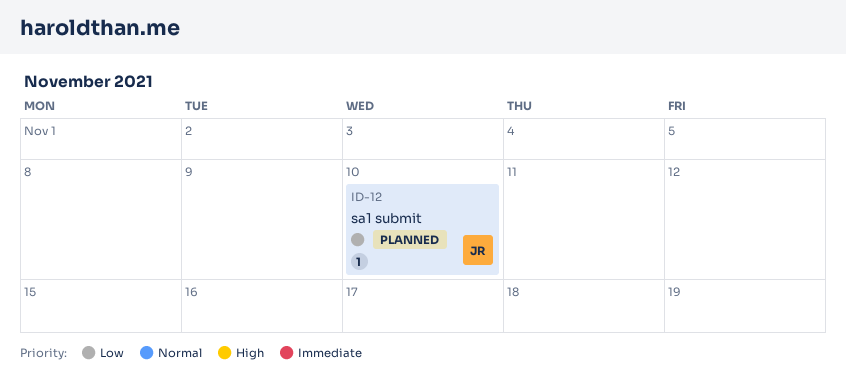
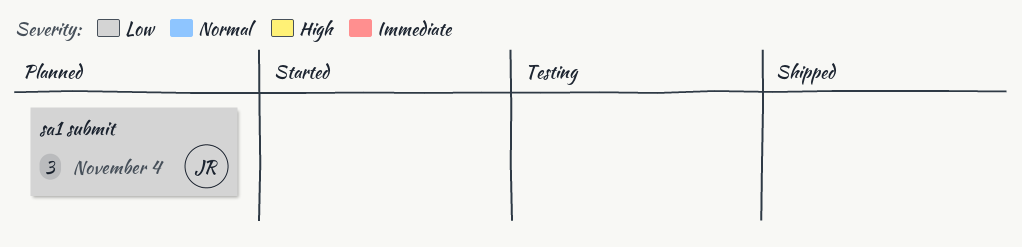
sa1 submit, estimate: 1 -> 3
sa1 submit, due: Nov 10 -> Nov 4

